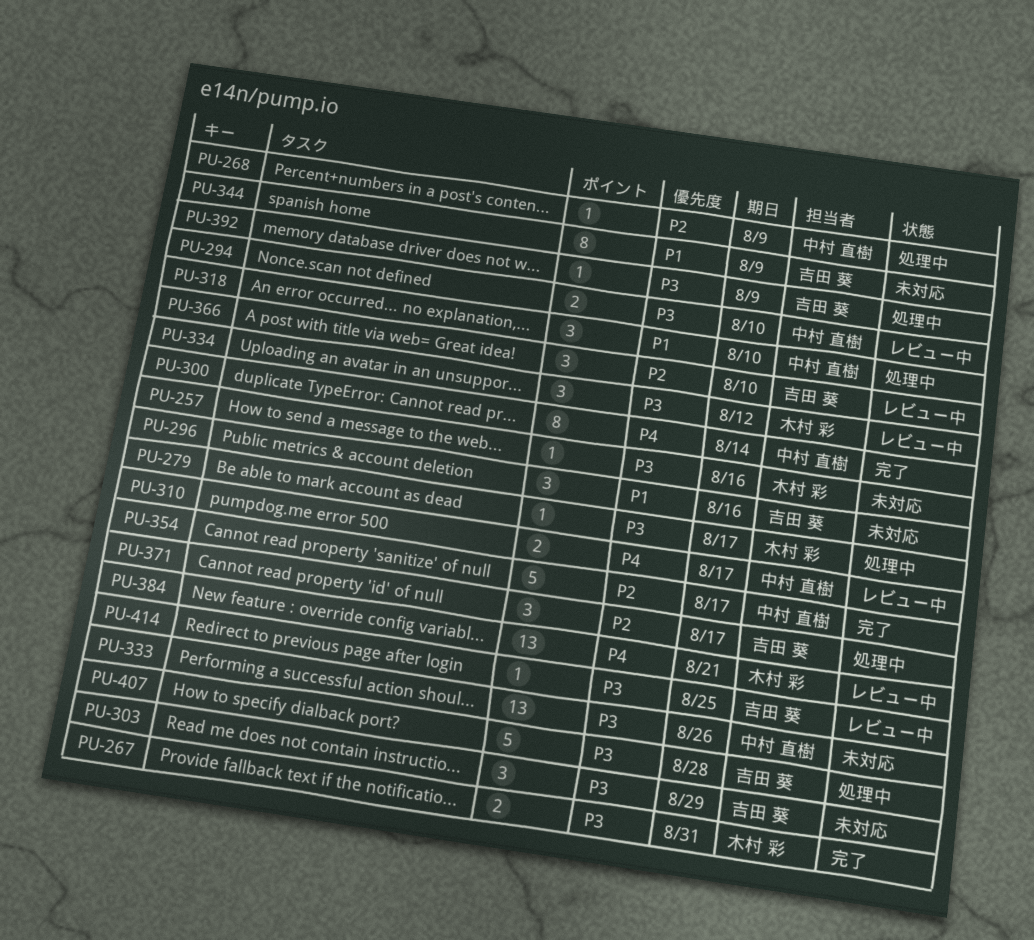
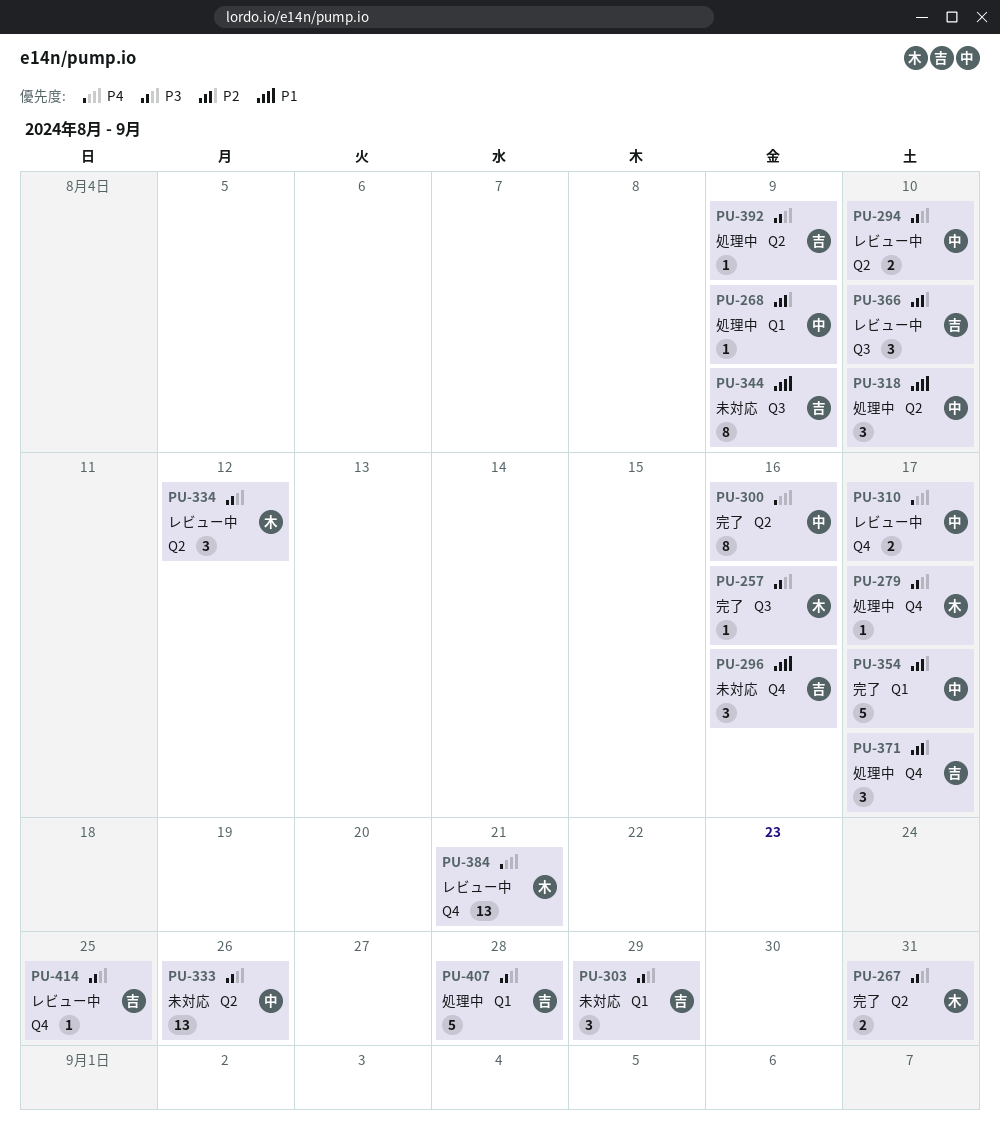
PU-257, status: 未対応 -> 完了
PU-300, due: Aug 14 -> Aug 16

